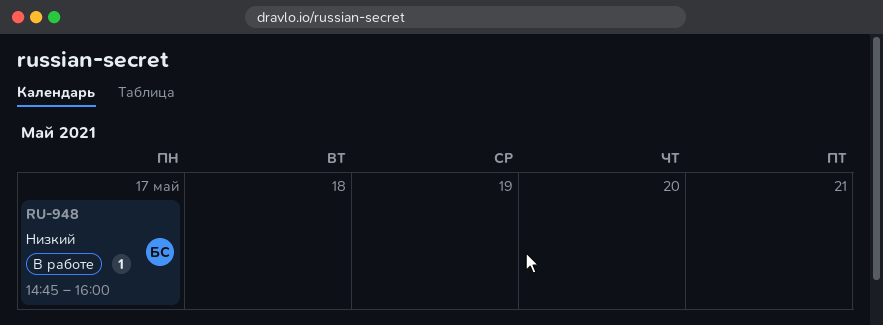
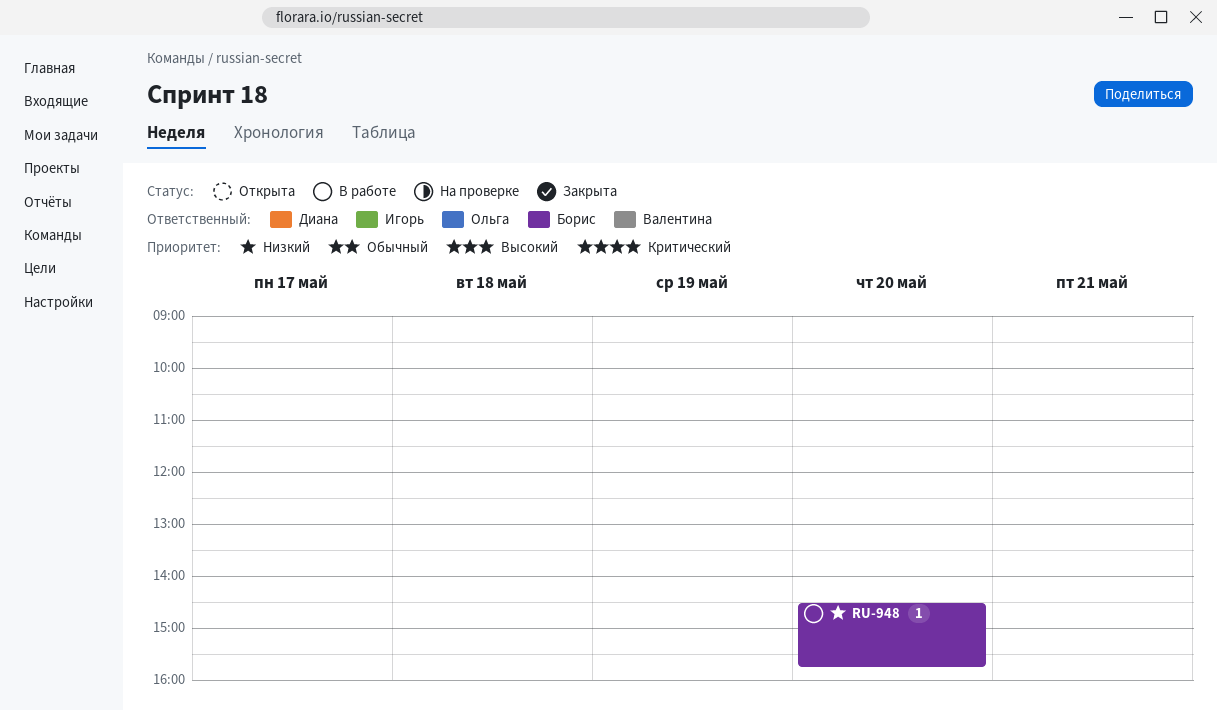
RU-948, day: May 17 -> May 20
RU-948, begins: 14:45 -> 14:30
RU-948, ends: 16:00 -> 15:45

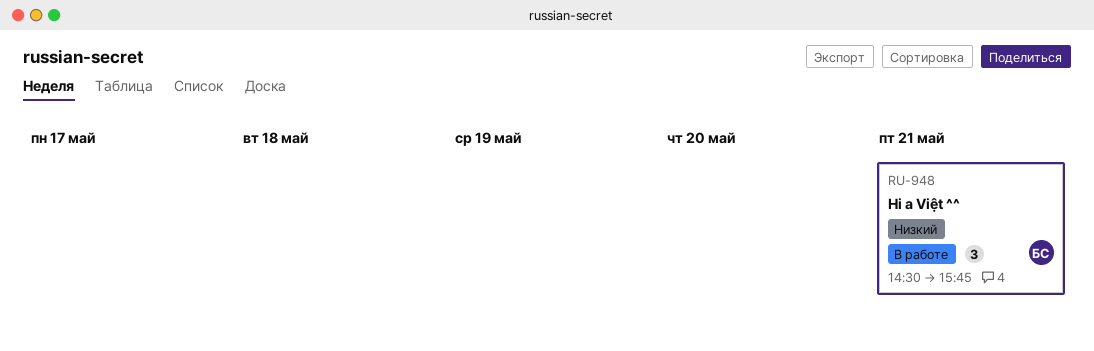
RU-948, estimate: 1 -> 3
RU-948, day: May 20 -> May 21

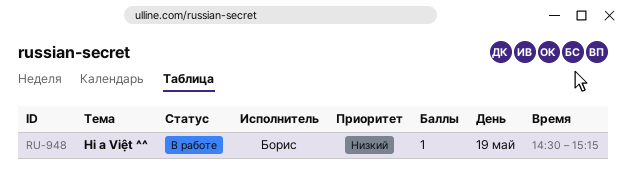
RU-948, estimate: 3 -> 1
RU-948, day: May 21 -> May 19
RU-948, ends: 15:45 -> 15:15

